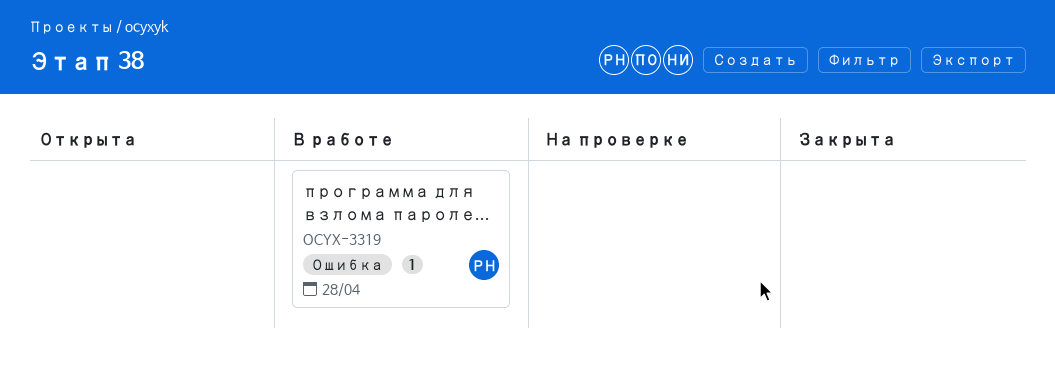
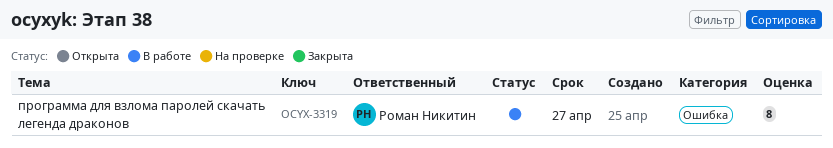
OCYX-3319, estimate: 1 -> 8
OCYX-3319, due: Apr 28 -> Apr 27

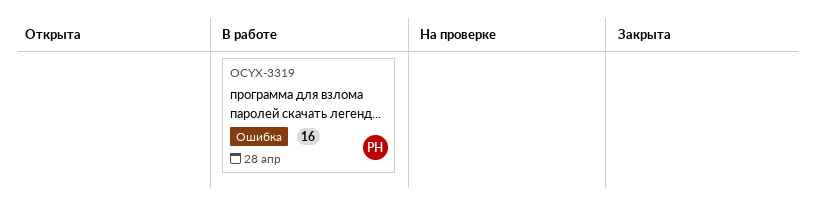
OCYX-3319, estimate: 8 -> 16
OCYX-3319, due: Apr 27 -> Apr 28

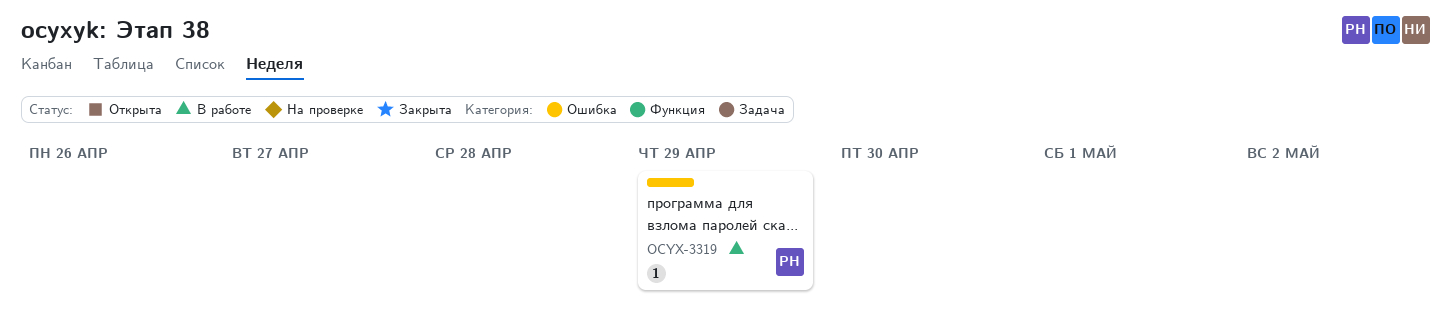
OCYX-3319, estimate: 16 -> 1
OCYX-3319, due: Apr 28 -> Apr 29

